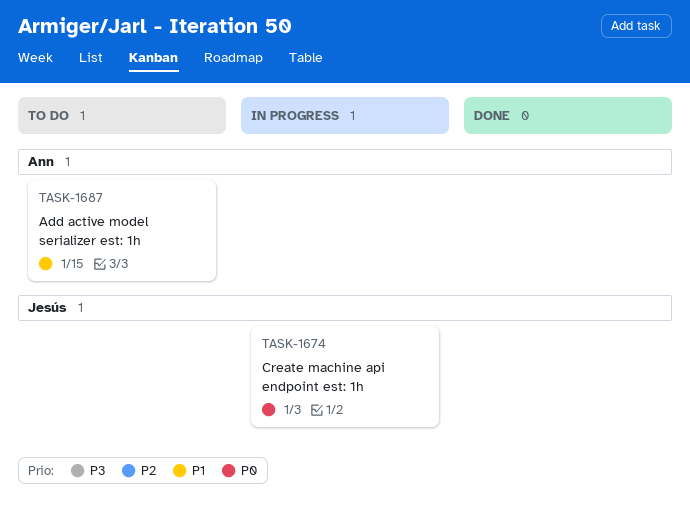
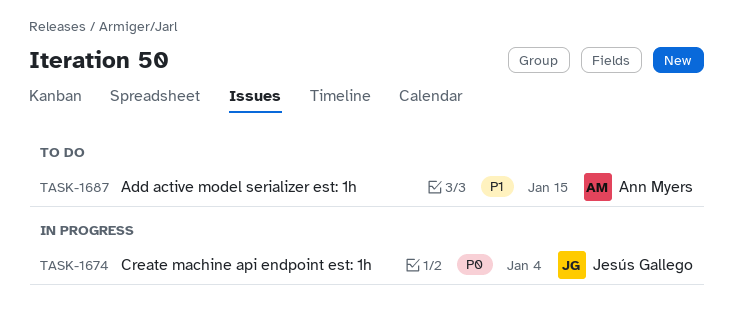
TASK-1674, due: Jan 3 -> Jan 4

